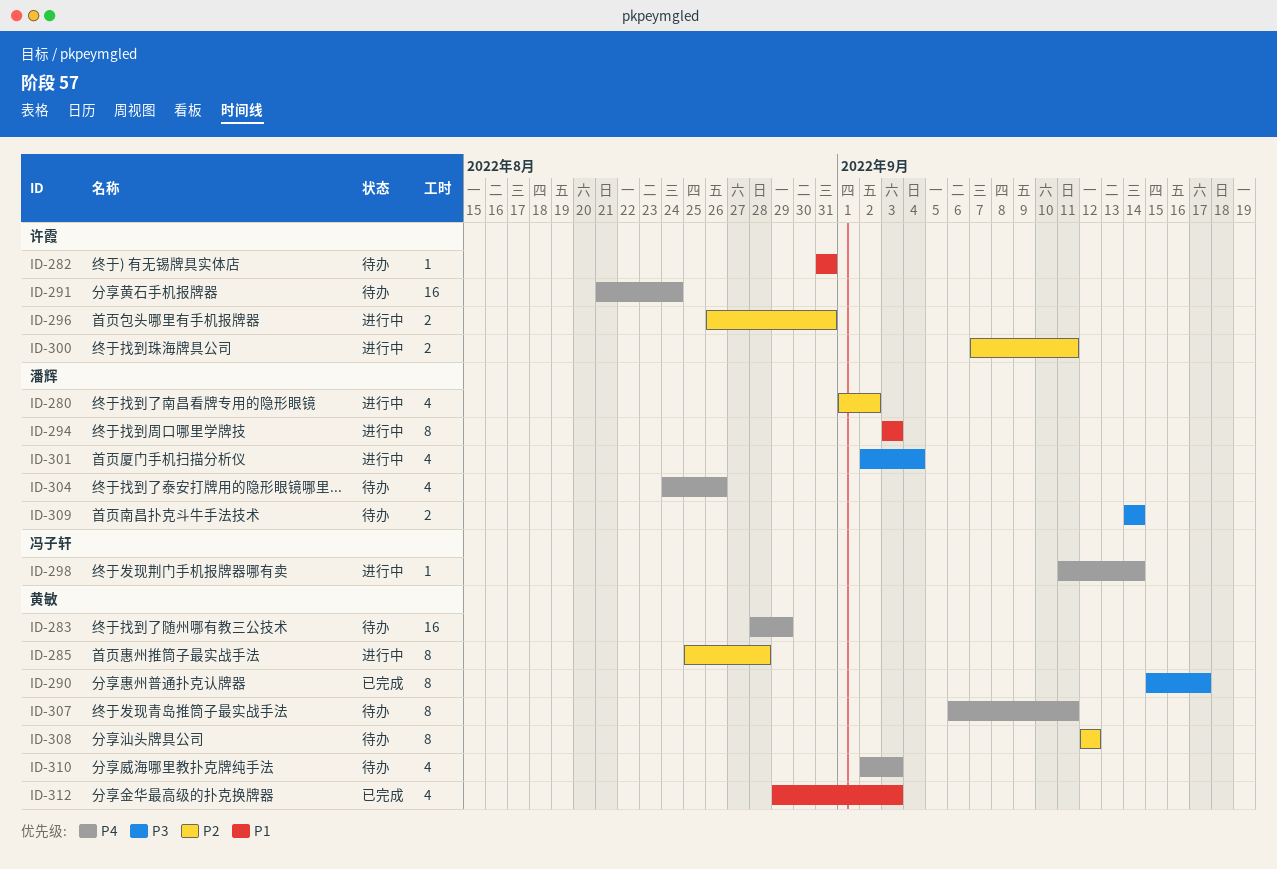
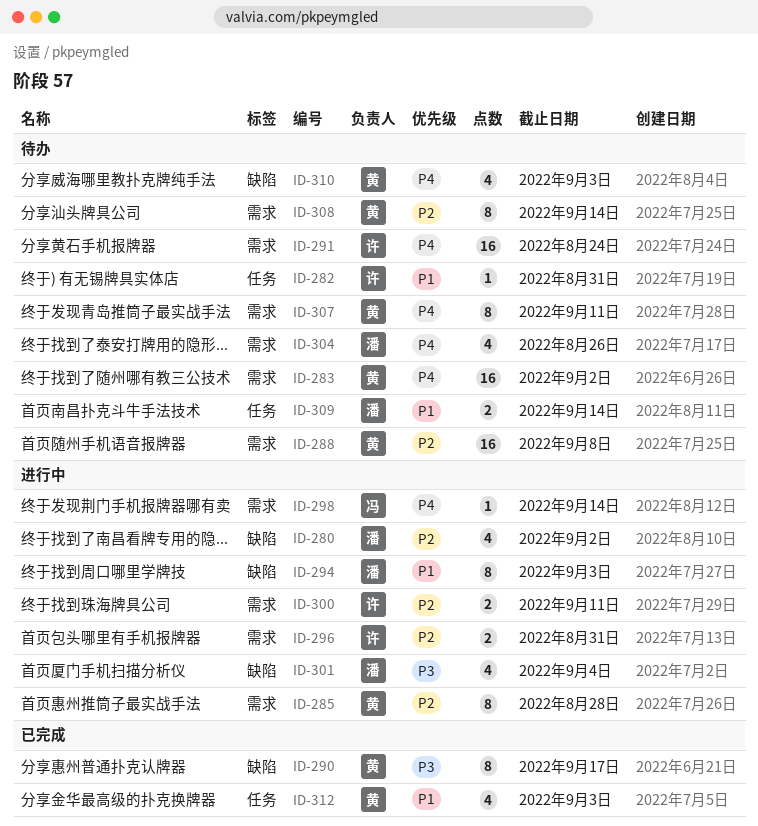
ID-283, due: Aug 29 -> Sep 2
ID-288: none -> present
ID-308, due: Sep 12 -> Sep 14
ID-309, priority: P3 -> P1

